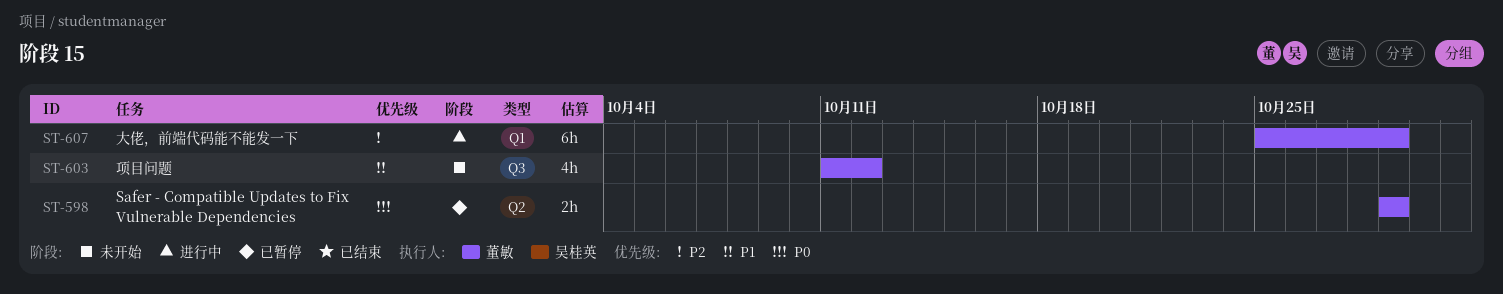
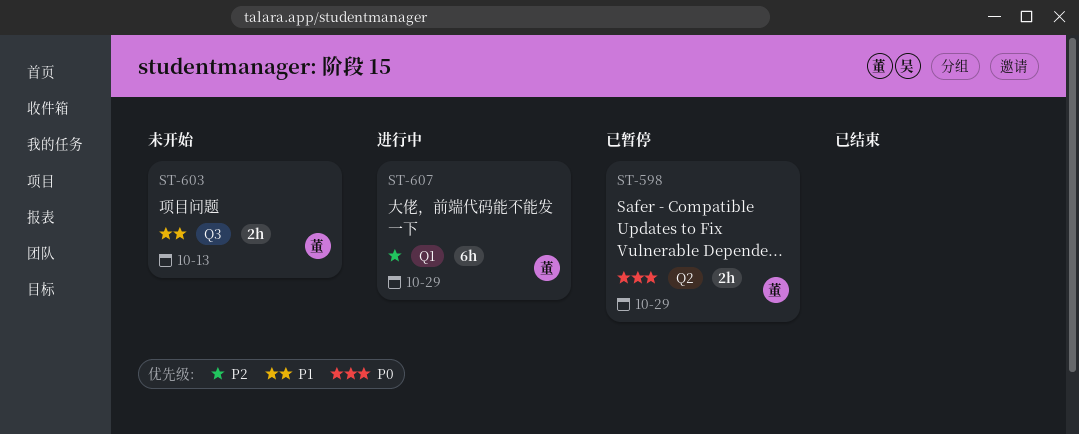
ST-603, estimate: 4h -> 2h
ST-603, due: Oct 12 -> Oct 13

